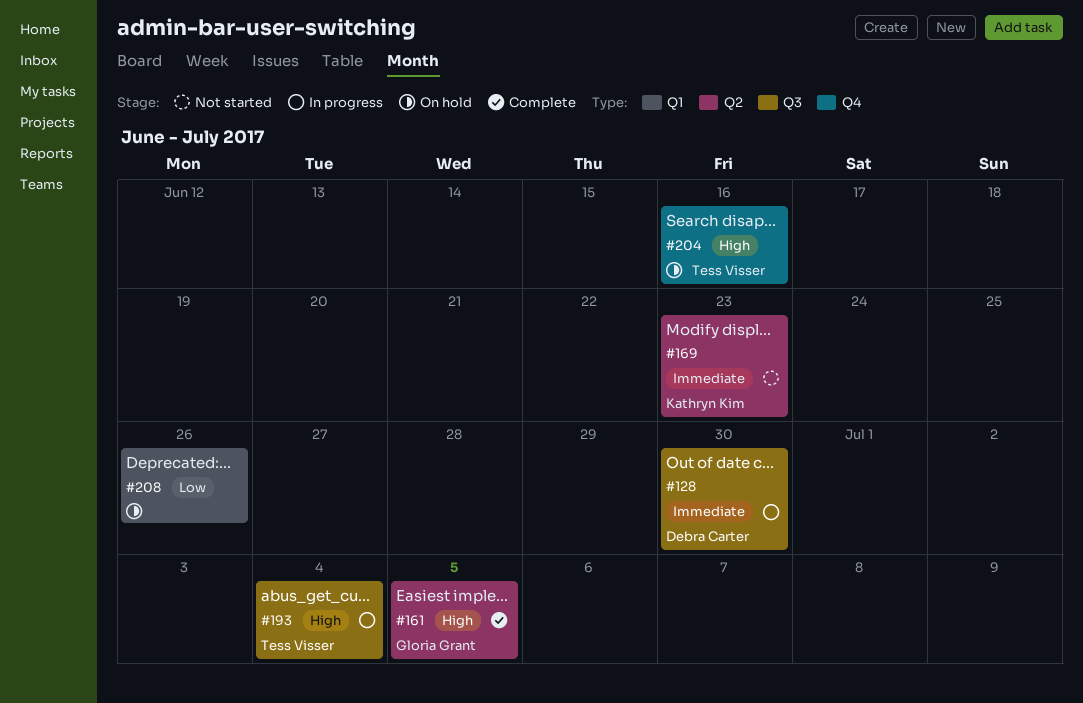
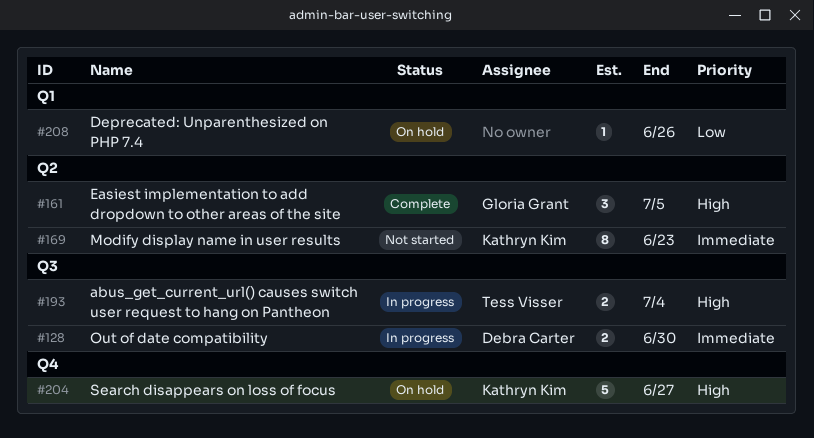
#204, owner: Tess Visser -> Kathryn Kim
#204, due: Jun 16 -> Jun 27

